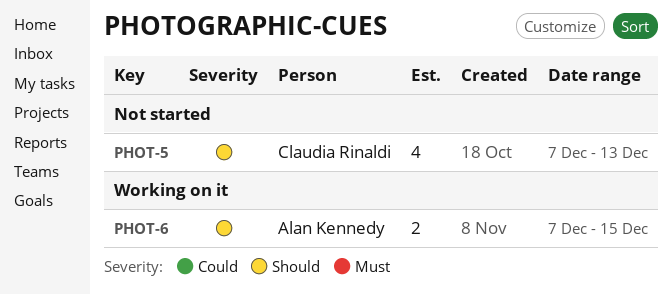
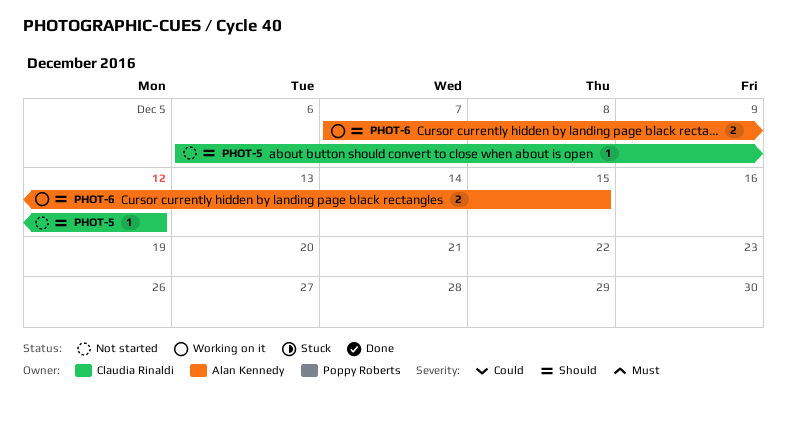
PHOT-5, estimate: 4 -> 1
PHOT-5, start: Dec 7 -> Dec 6
PHOT-5, due: Dec 13 -> Dec 12

